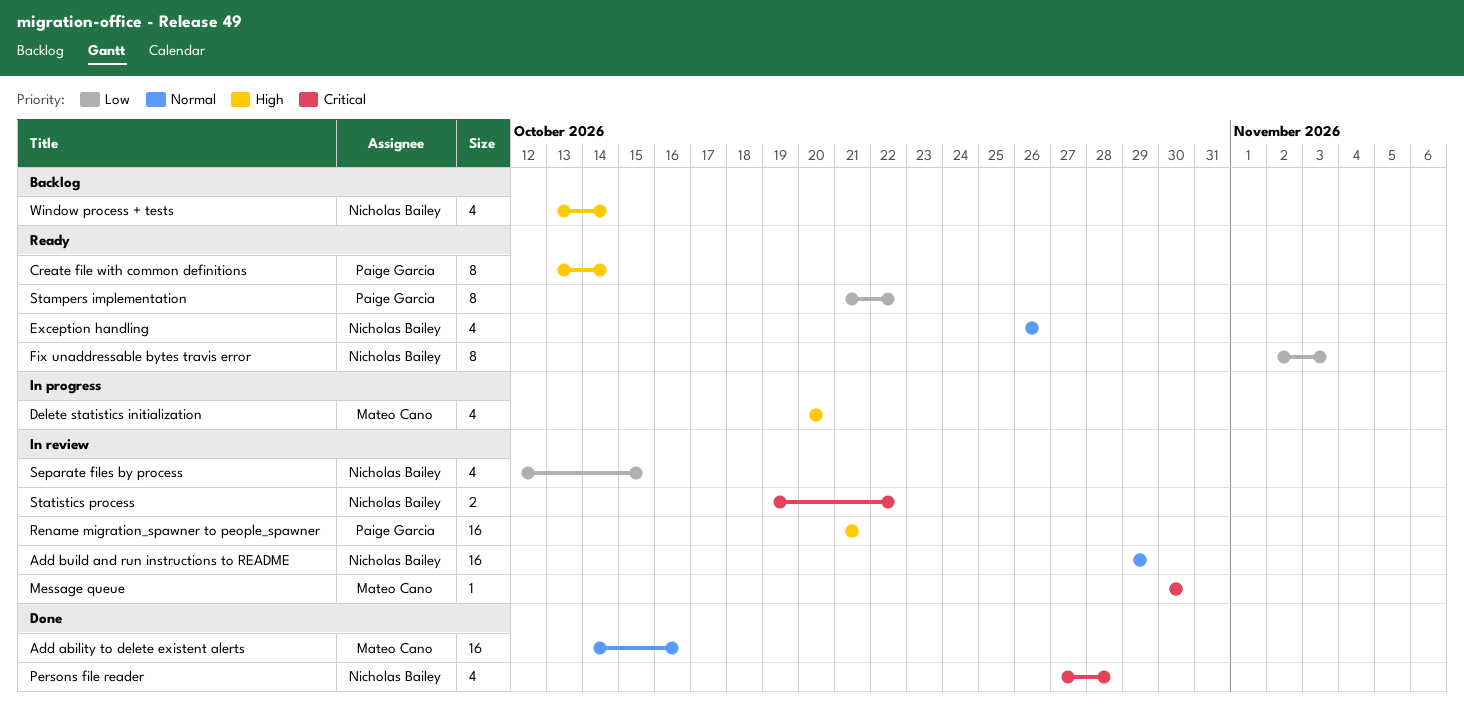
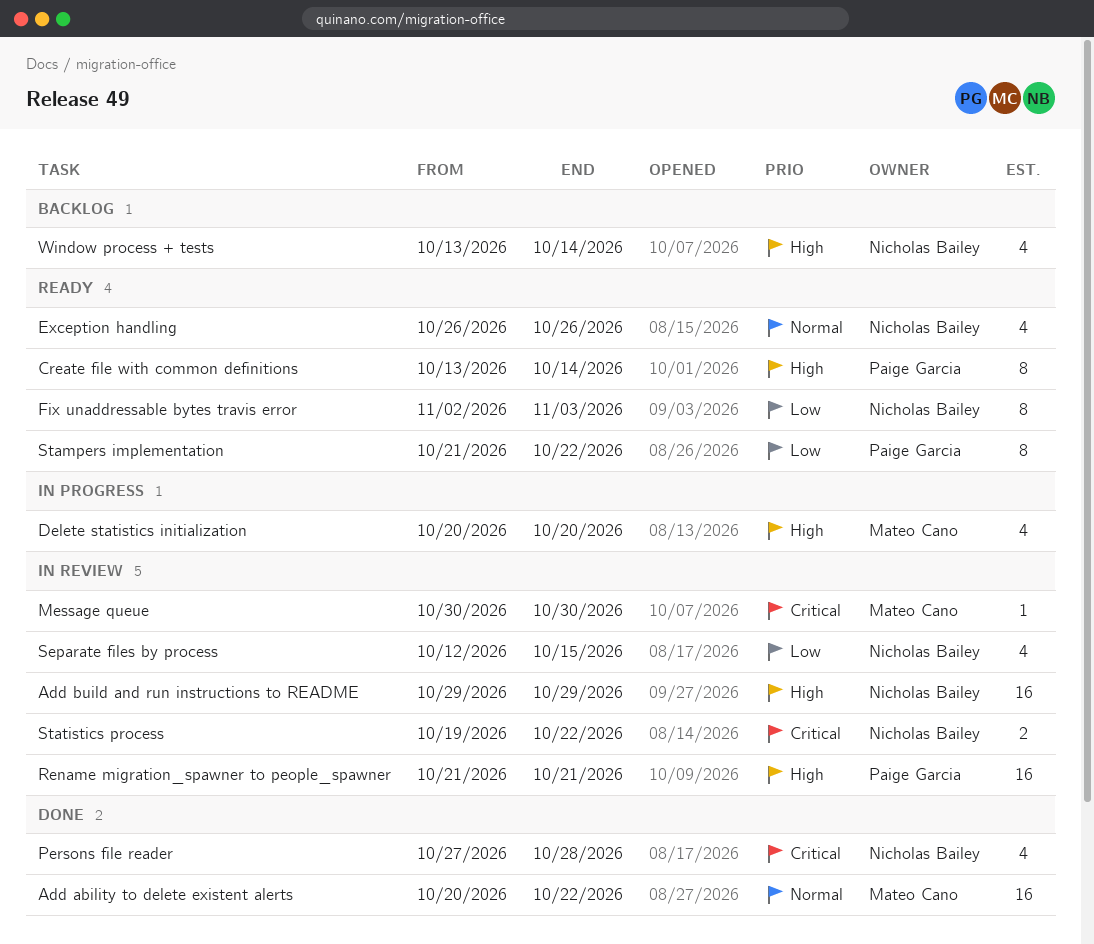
Add ability to delete existent alerts, start: Oct 14 -> Oct 20
Add ability to delete existent alerts, due: Oct 16 -> Oct 22
Add build and run instructions to README, priority: Normal -> High

